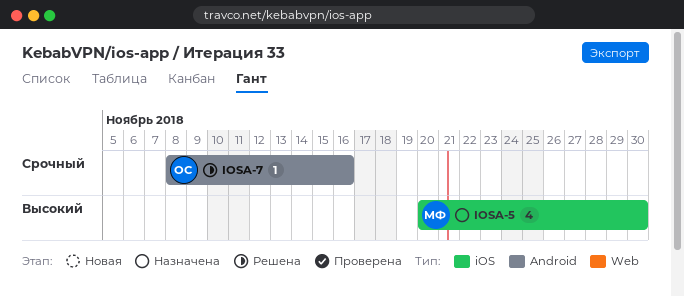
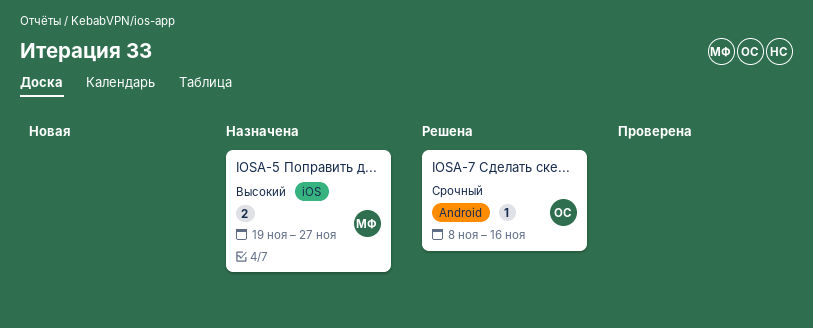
IOSA-5, estimate: 4 -> 2
IOSA-5, start: Nov 20 -> Nov 19
IOSA-5, due: Nov 30 -> Nov 27

